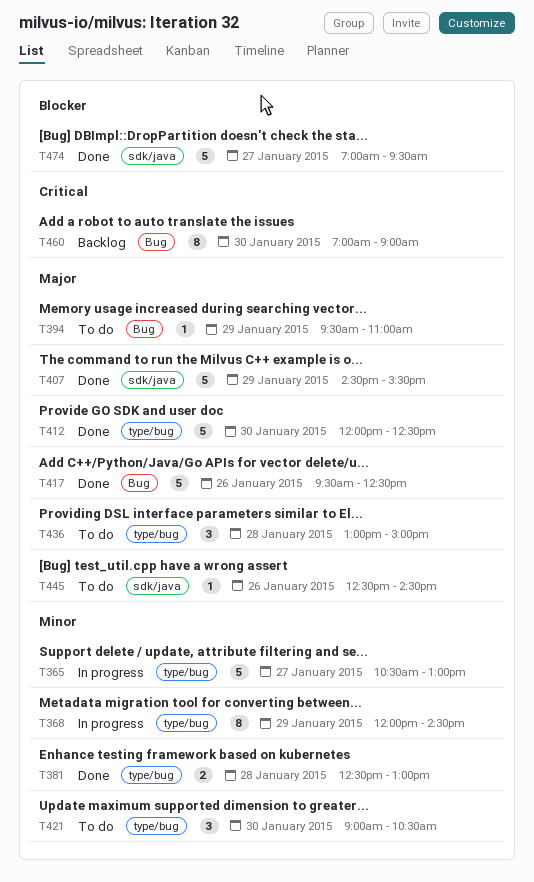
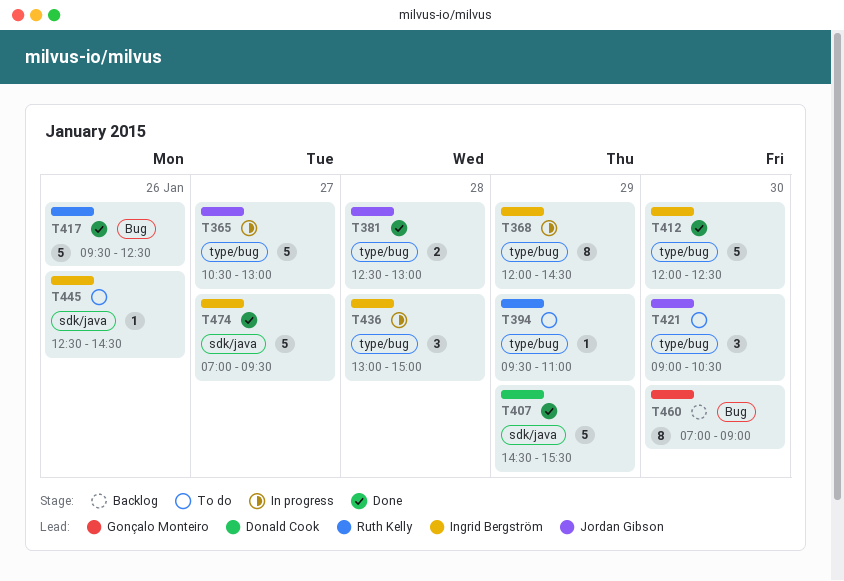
T394, label: Bug -> type/bug
T436, status: To do -> In progress

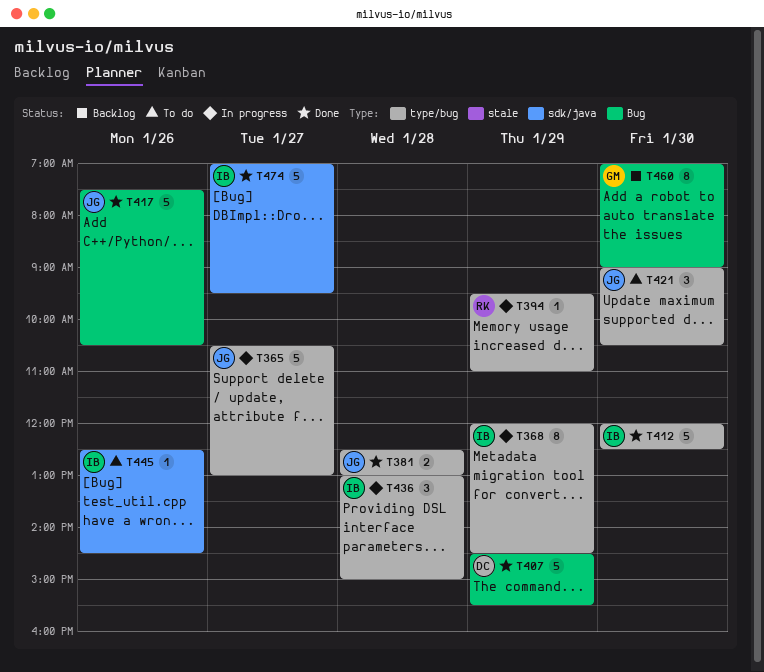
T394, status: To do -> In progress
T407, label: sdk/java -> Bug
T417, owner: Ruth Kelly -> Jordan Gibson
T417, begins: 09:30 -> 07:30
T417, ends: 12:30 -> 10:30

